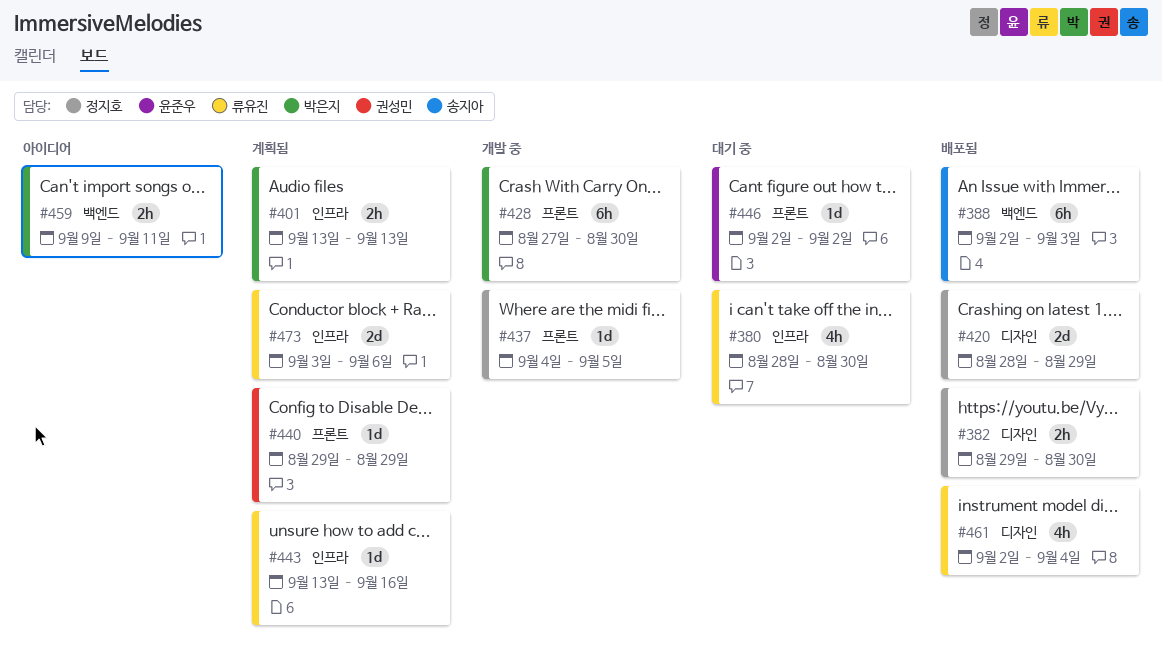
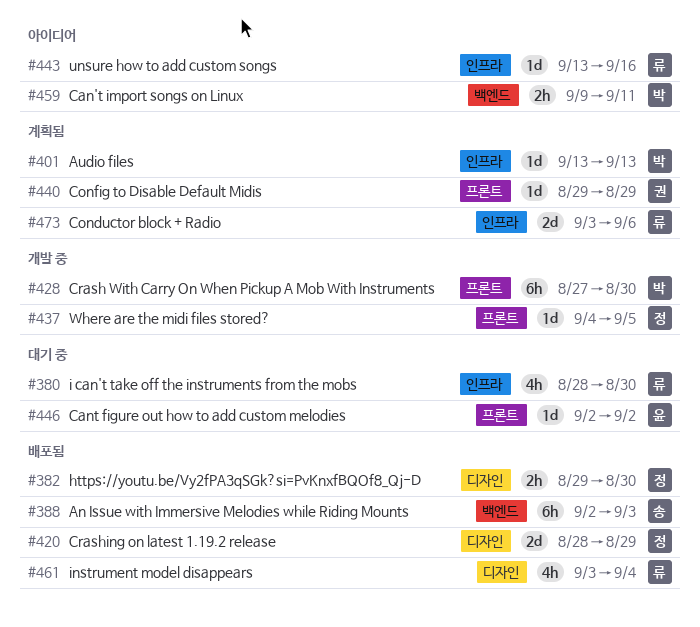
#401, estimate: 2h -> 1d
#443, status: 계획됨 -> 아이디어
#461, start: Sep 2 -> Sep 3

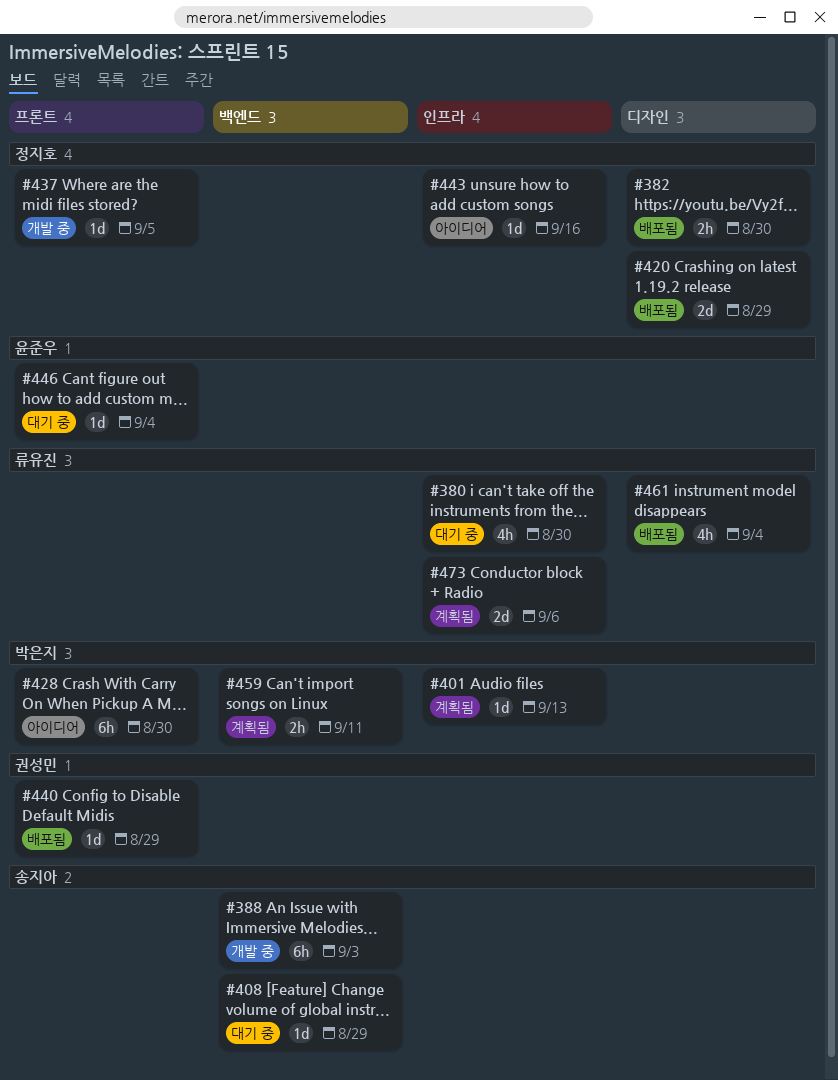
#388, status: 배포됨 -> 개발 중
#408: none -> present
#428, status: 개발 중 -> 아이디어
#440, status: 계획됨 -> 배포됨
#443, owner: 류유진 -> 정지호
#446, due: Sep 2 -> Sep 4
#459, status: 아이디어 -> 계획됨

